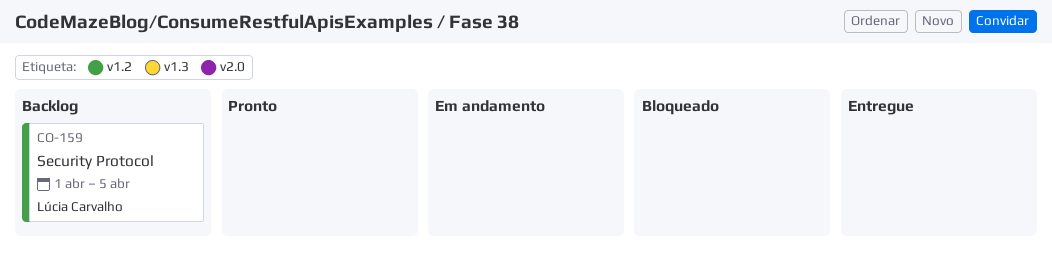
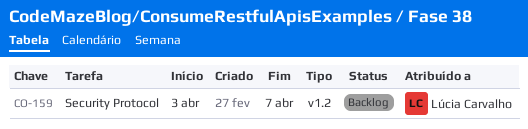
CO-159, start: Apr 1 -> Apr 3
CO-159, due: Apr 5 -> Apr 7

